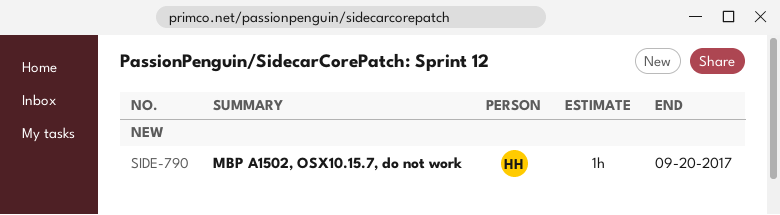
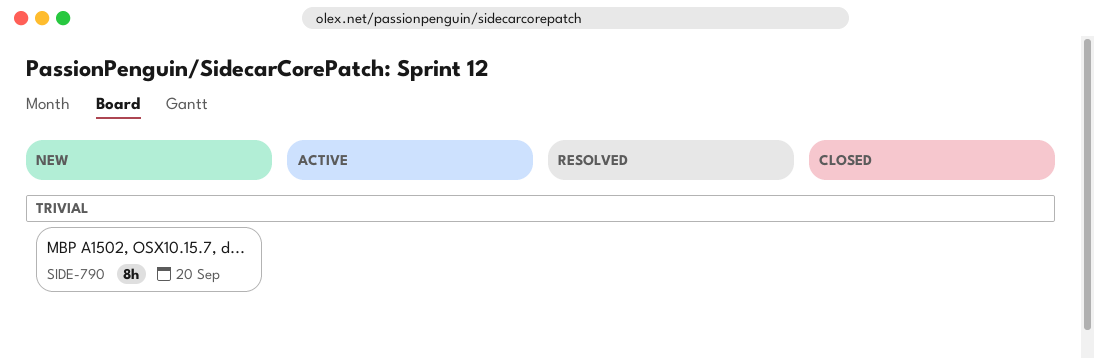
SIDE-790, estimate: 1h -> 8h

